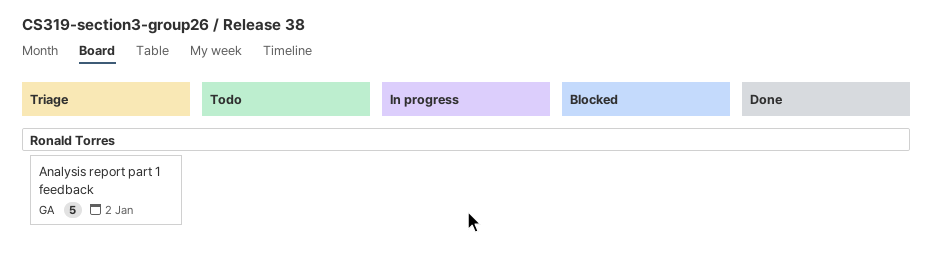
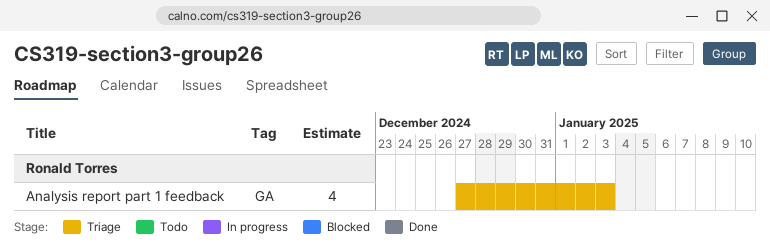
Analysis report part 1 feedback, estimate: 5 -> 4
Analysis report part 1 feedback, due: Jan 2 -> Jan 3

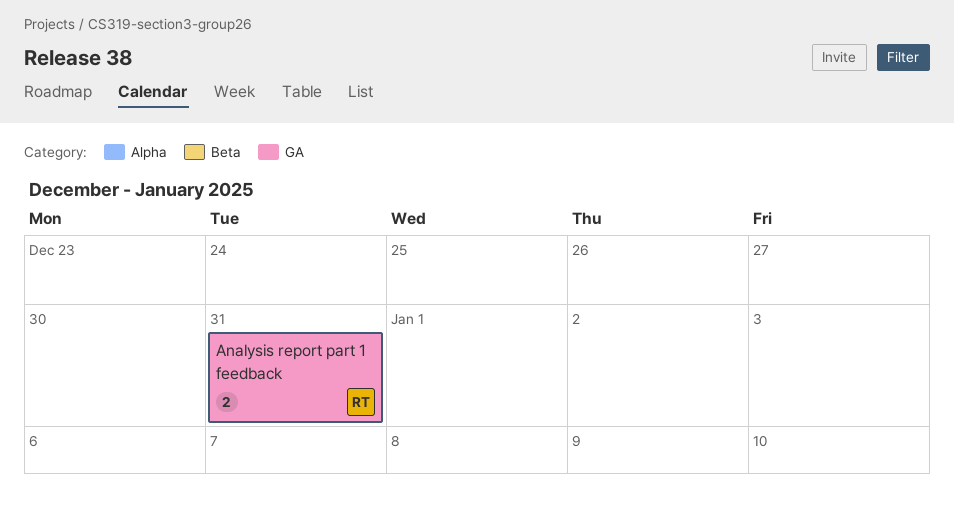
Analysis report part 1 feedback, estimate: 4 -> 2
Analysis report part 1 feedback, due: Jan 3 -> Dec 31

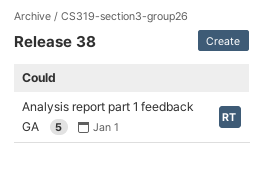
Analysis report part 1 feedback, estimate: 2 -> 5
Analysis report part 1 feedback, due: Dec 31 -> Jan 1

